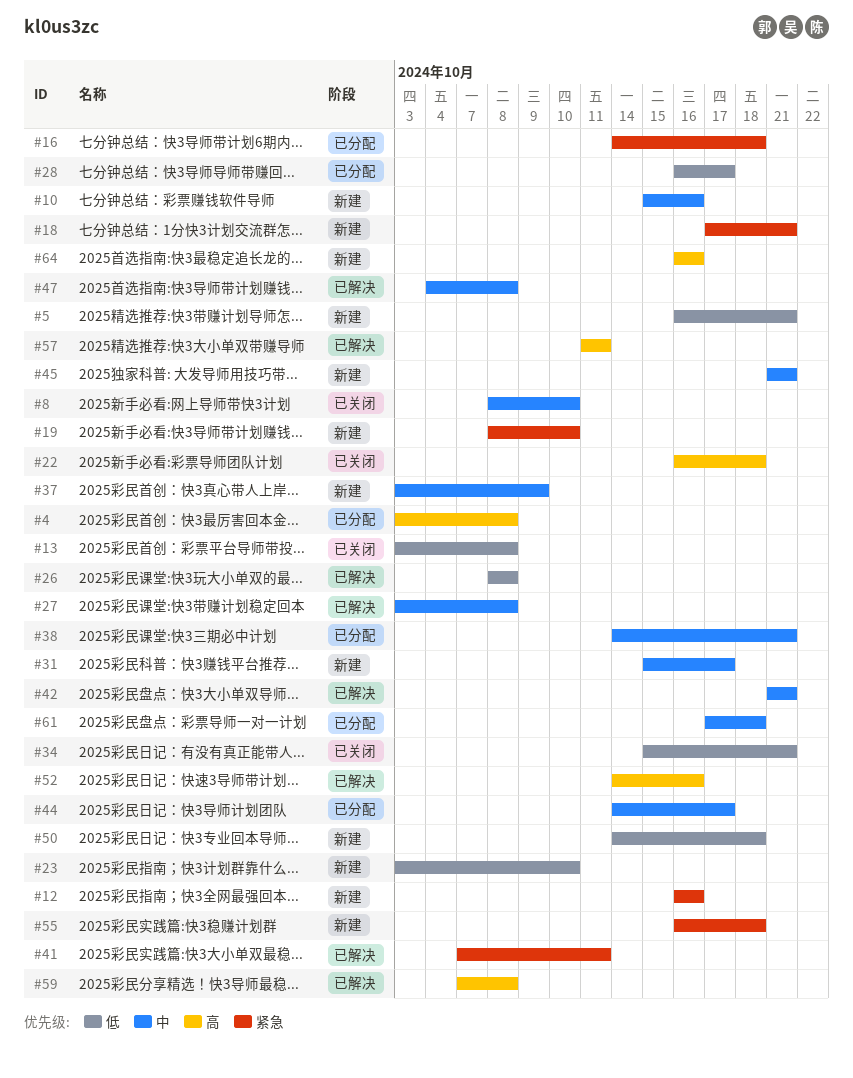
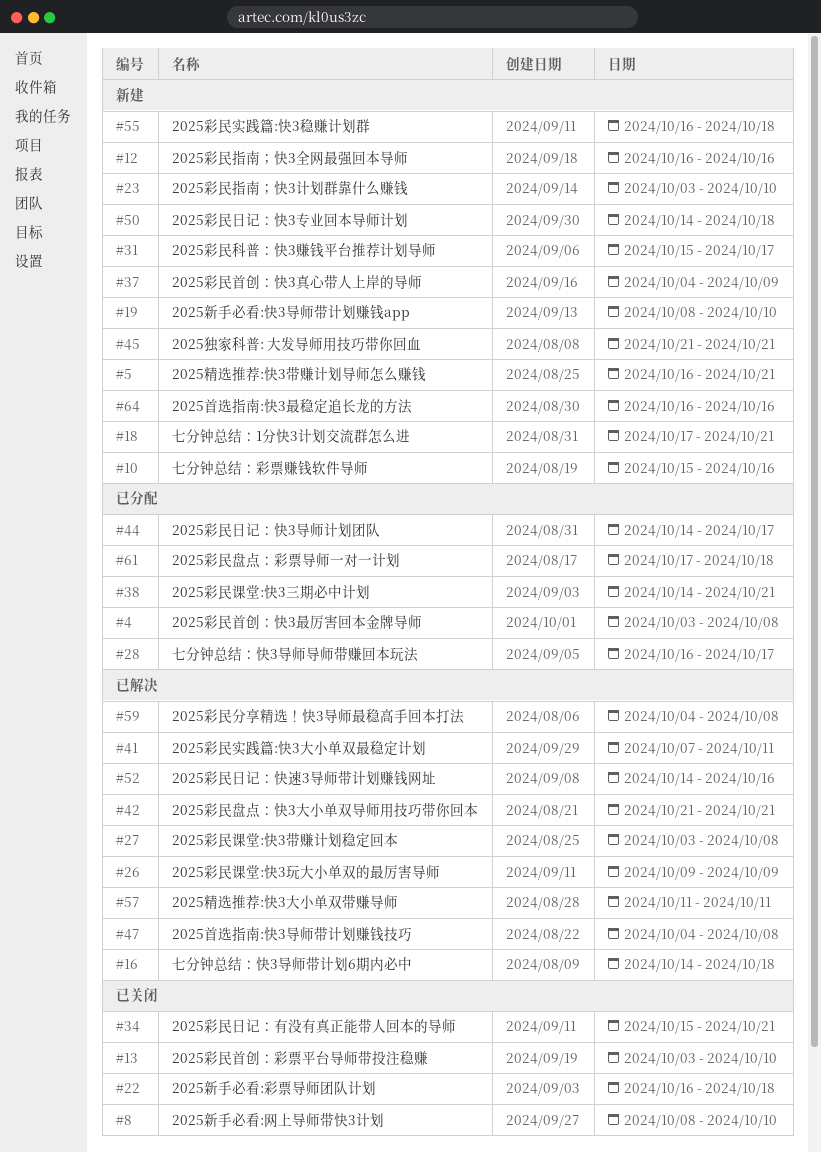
#13, due: Oct 8 -> Oct 10
#16, status: 已分配 -> 已解决
#26, start: Oct 8 -> Oct 9
#26, due: Oct 8 -> Oct 9
#37, start: Oct 3 -> Oct 4
#59, start: Oct 7 -> Oct 4

